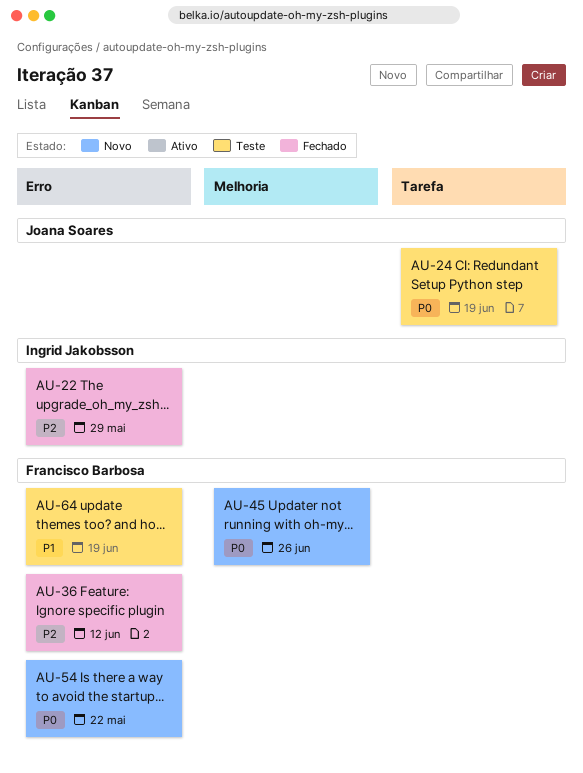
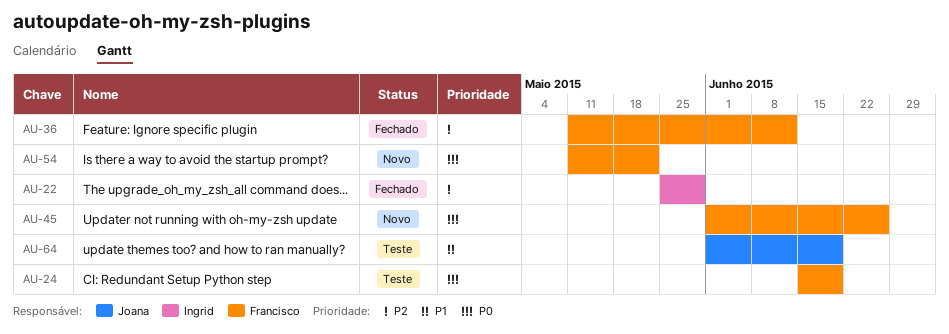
AU-24, owner: Joana Soares -> Francisco Barbosa
AU-64, owner: Francisco Barbosa -> Joana Soares

